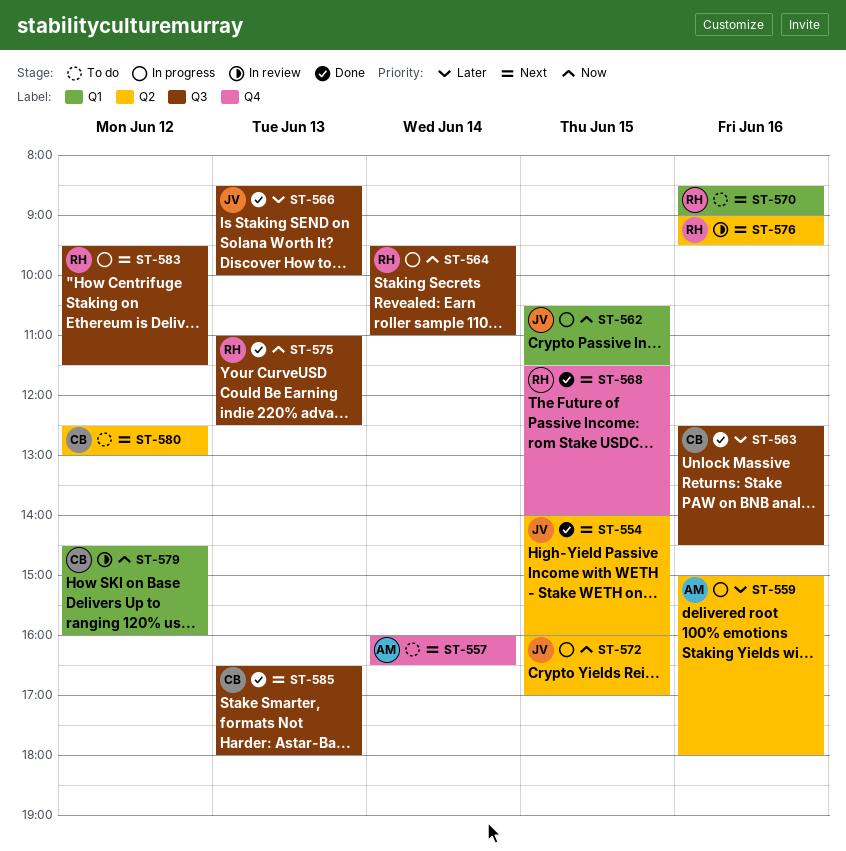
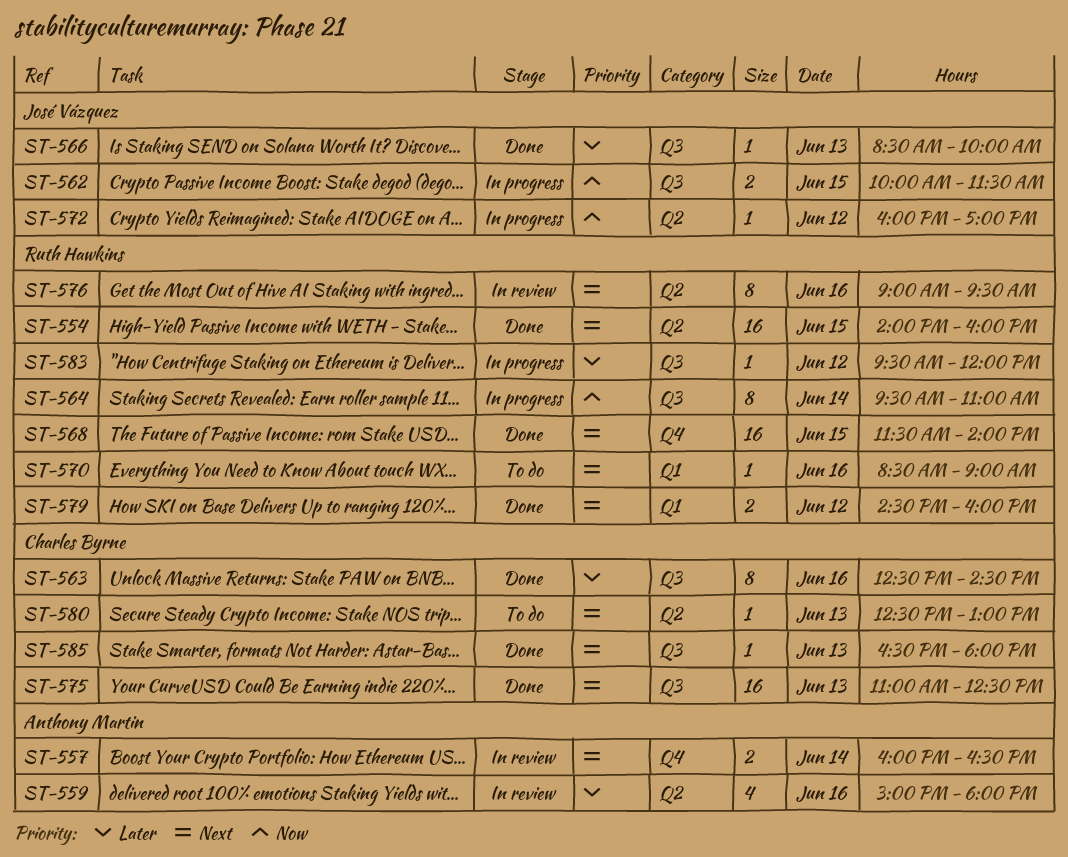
ST-554, owner: José Vázquez -> Ruth Hawkins
ST-557, status: To do -> In review
ST-559, status: In progress -> In review
ST-562, label: Q1 -> Q3
ST-562, begins: 10:30 -> 10:00
ST-572, day: Jun 15 -> Jun 12
ST-575, owner: Ruth Hawkins -> Charles Byrne
ST-575, priority: Now -> Next
ST-579, status: In review -> Done
ST-579, owner: Charles Byrne -> Ruth Hawkins
ST-579, priority: Now -> Next
ST-580, day: Jun 12 -> Jun 13
ST-583, priority: Next -> Later
ST-583, ends: 11:30 -> 12:00

